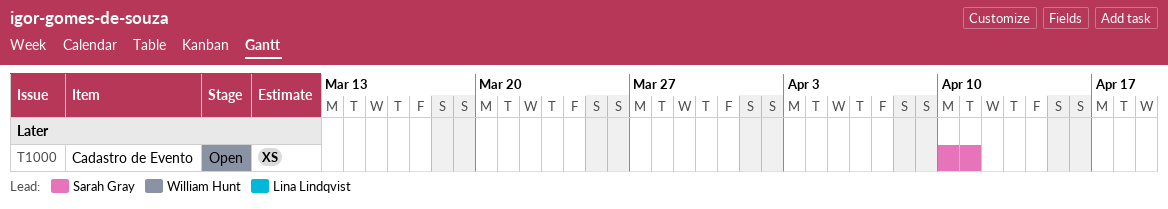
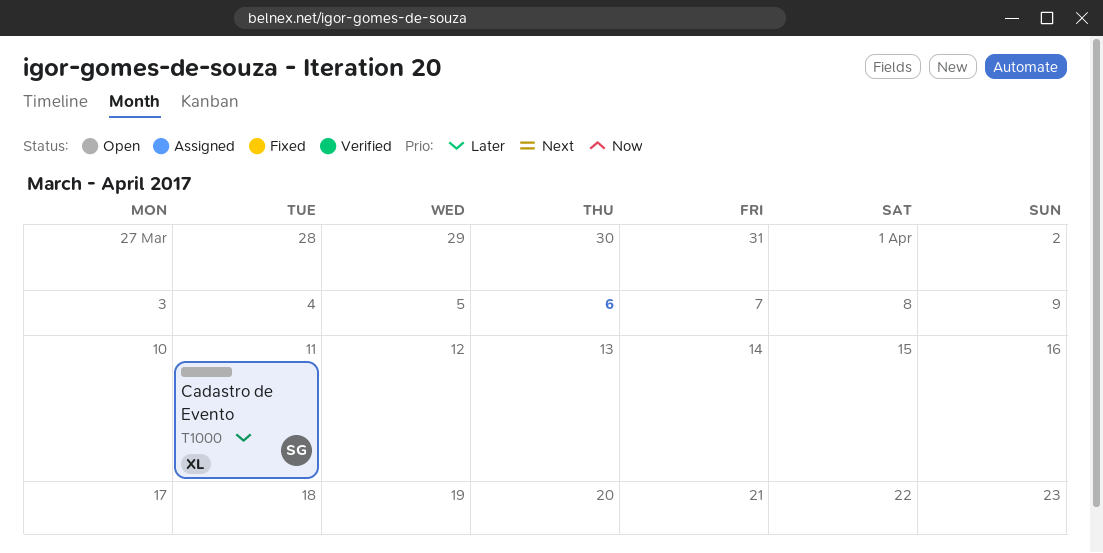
T1000, estimate: XS -> XL

